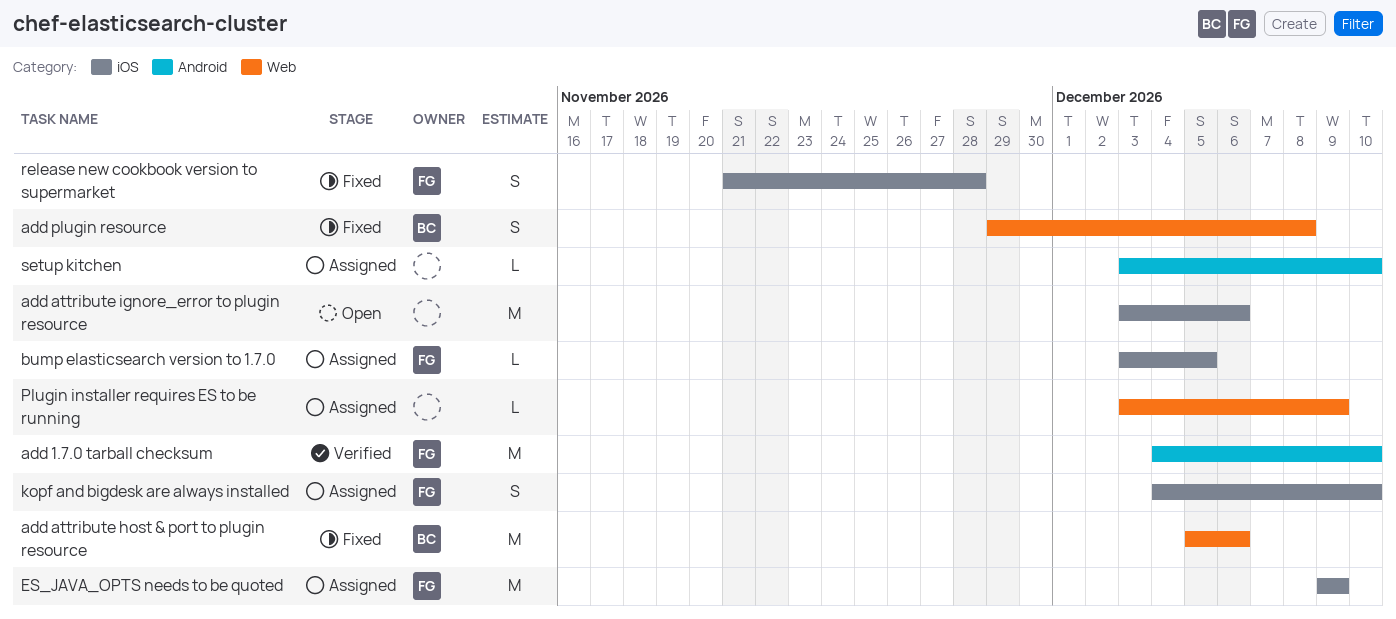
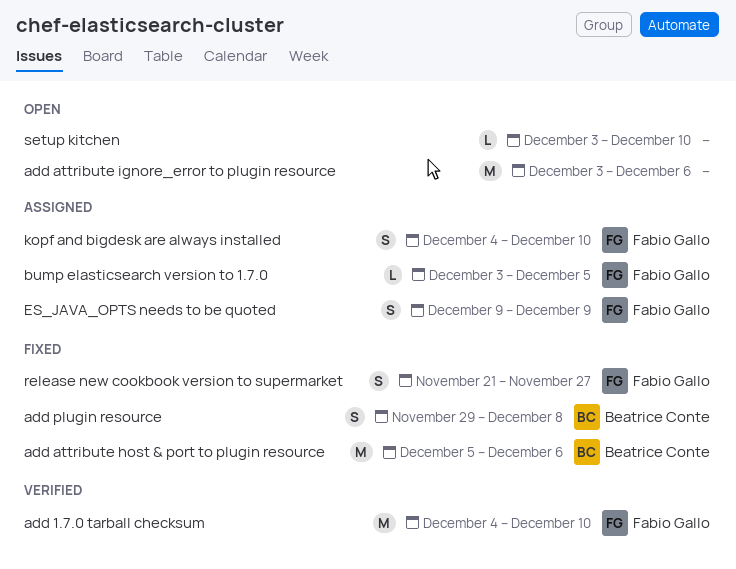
ES_JAVA_OPTS needs to be quoted, estimate: M -> S
Plugin installer requires ES to be running: present -> none
release new cookbook version to supermarket, due: Nov 28 -> Nov 27
setup kitchen, status: Assigned -> Open

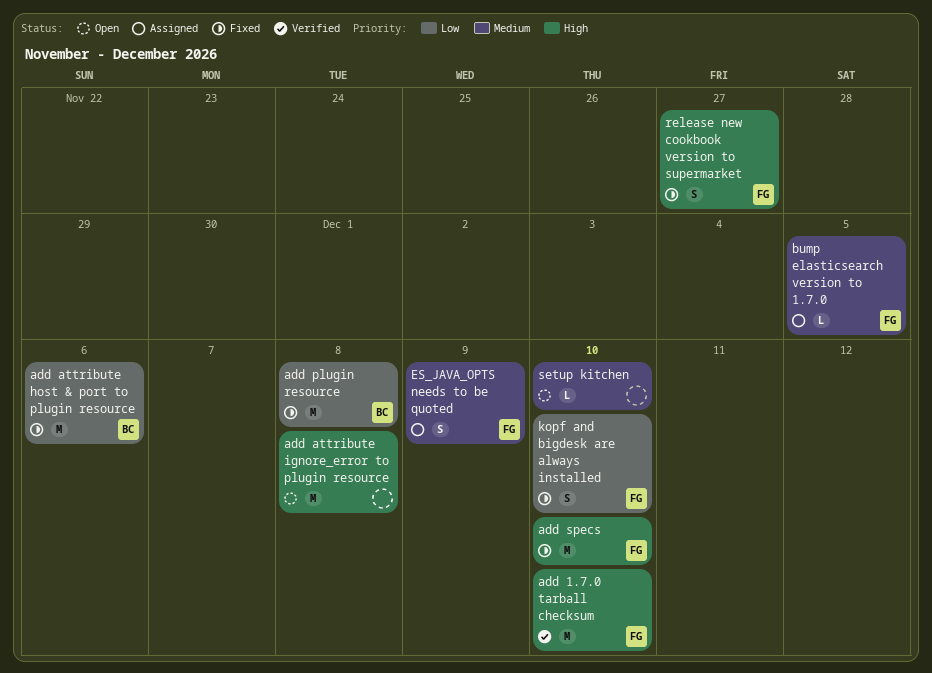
add attribute ignore_error to plugin resource, due: Dec 6 -> Dec 8
add plugin resource, estimate: S -> M
add specs: none -> present
kopf and bigdesk are always installed, status: Assigned -> Fixed

